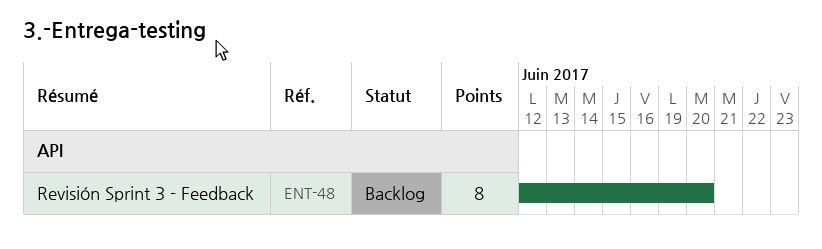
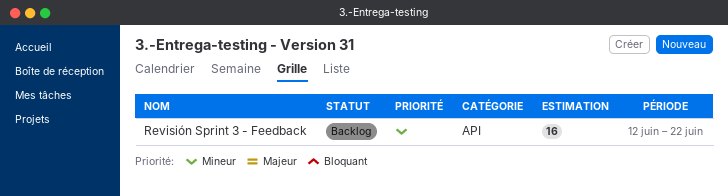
Revisión Sprint 3 - Feedback, estimate: 8 -> 16
Revisión Sprint 3 - Feedback, due: Jun 20 -> Jun 22

